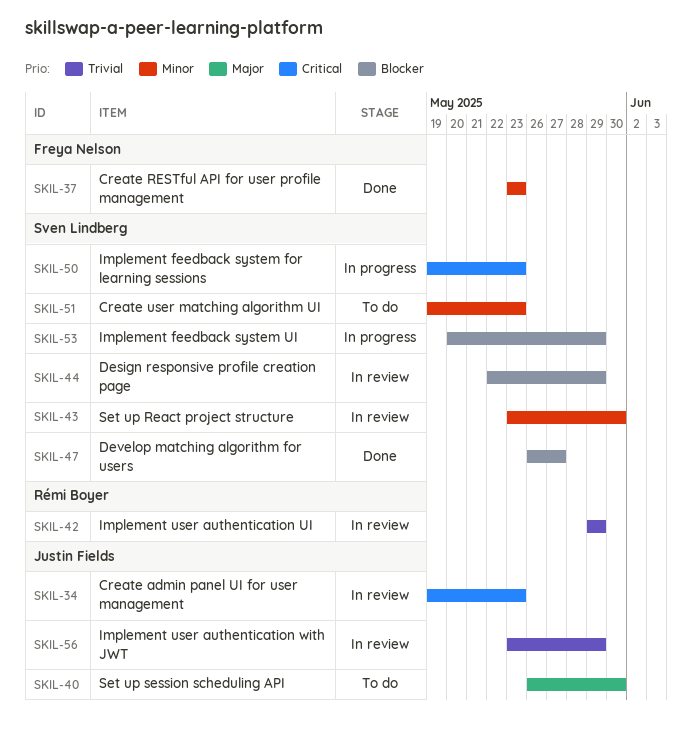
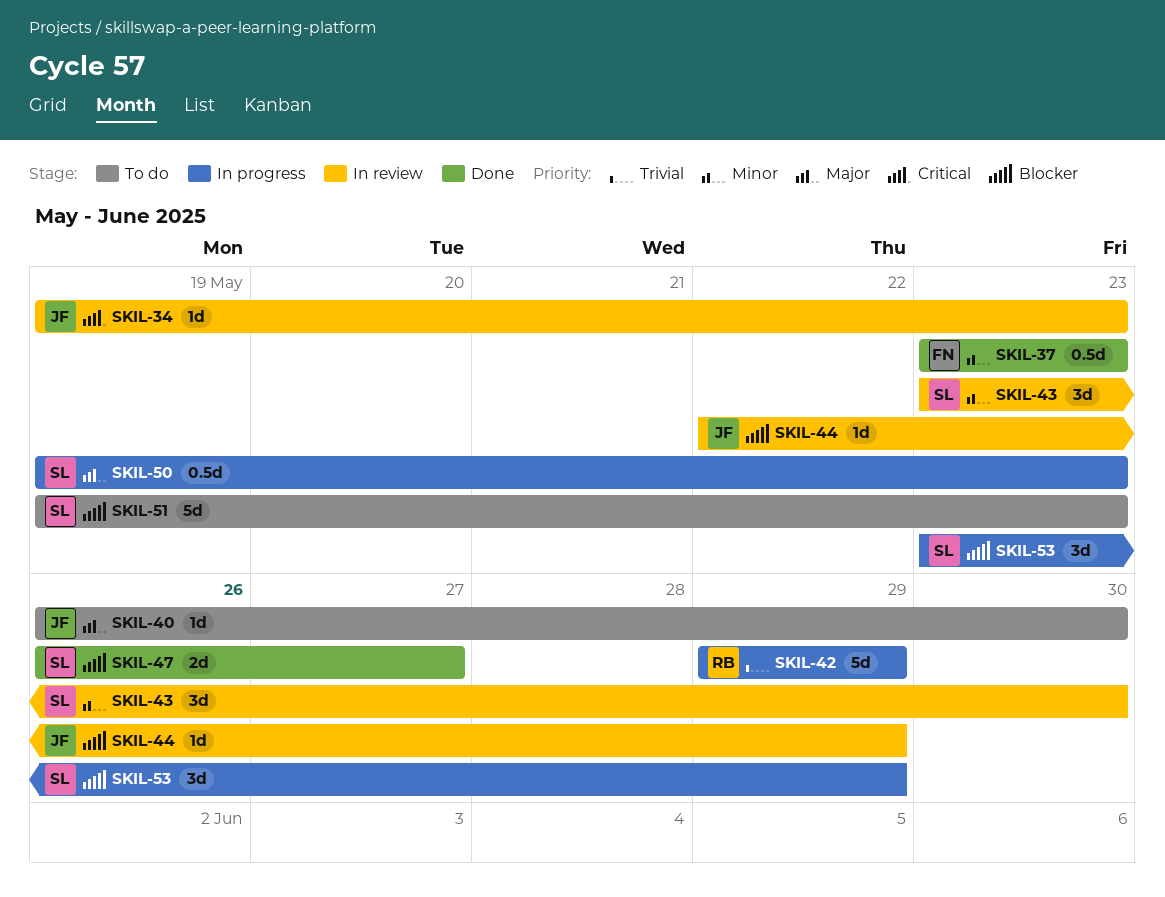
SKIL-42, status: In review -> In progress
SKIL-44, owner: Sven Lindberg -> Justin Fields
SKIL-50, priority: Critical -> Major
SKIL-51, priority: Minor -> Blocker
SKIL-53, start: May 20 -> May 23
SKIL-56: present -> none

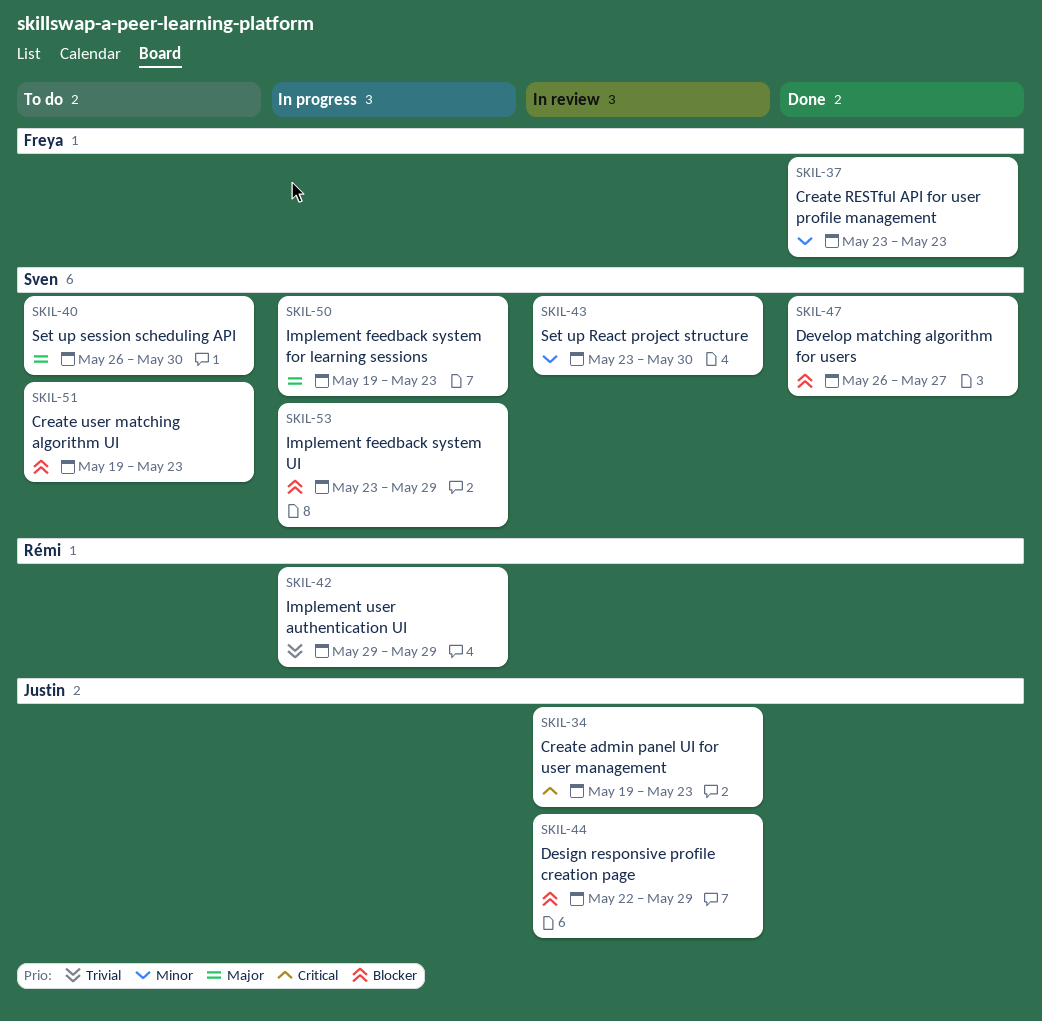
SKIL-40, owner: Justin -> Sven

